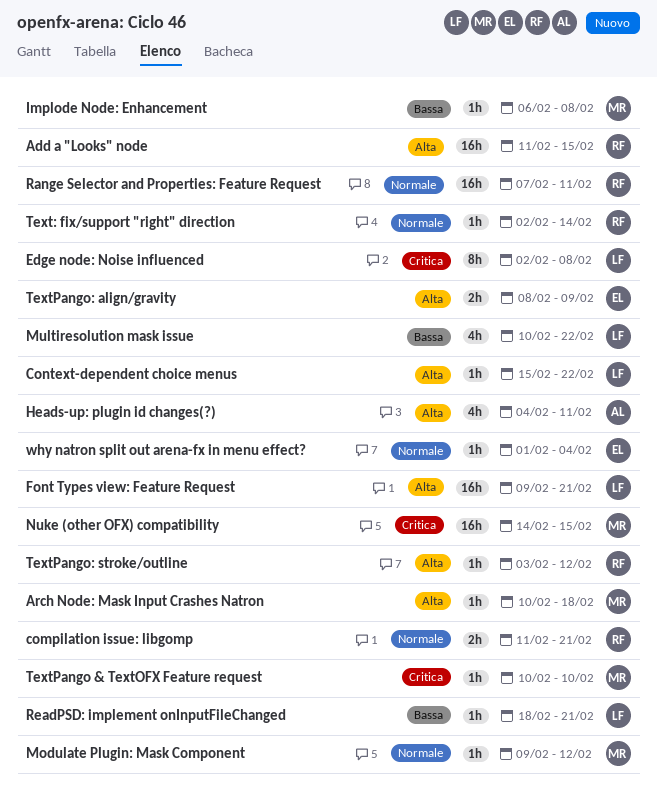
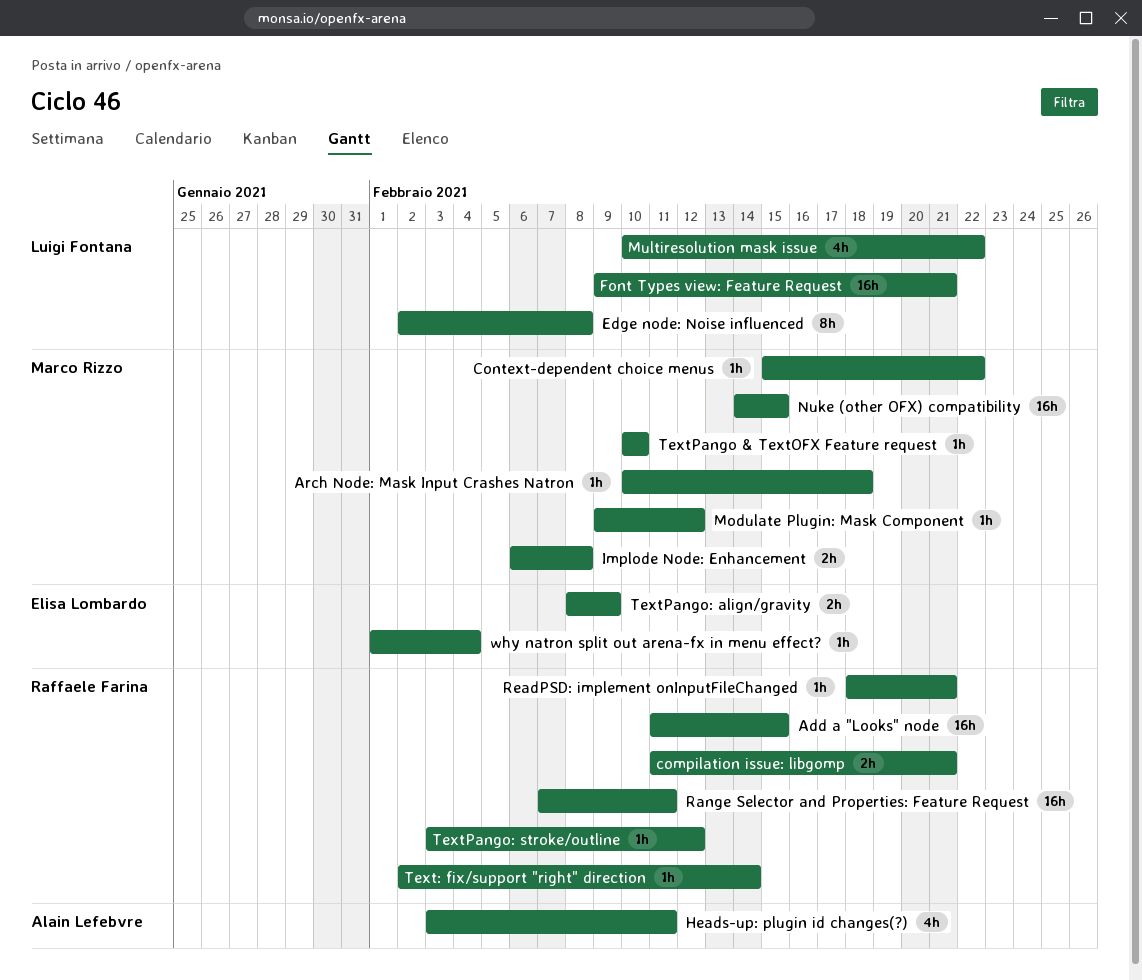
Context-dependent choice menus, owner: Luigi Fontana -> Marco Rizzo
Heads-up: plugin id changes(?), start: Feb 4 -> Feb 3
Implode Node: Enhancement, estimate: 1h -> 2h
ReadPSD: implement onInputFileChanged, owner: Luigi Fontana -> Raffaele Farina

